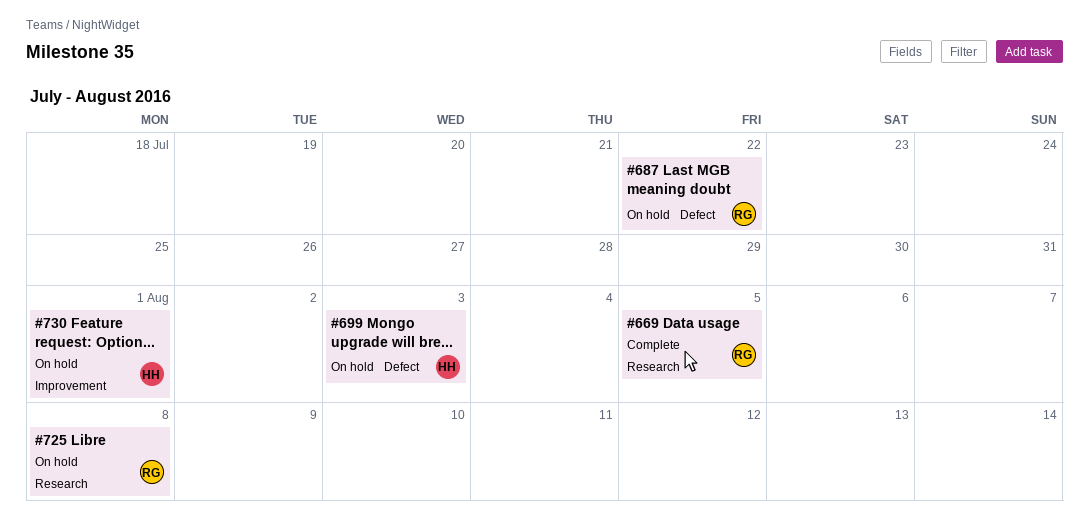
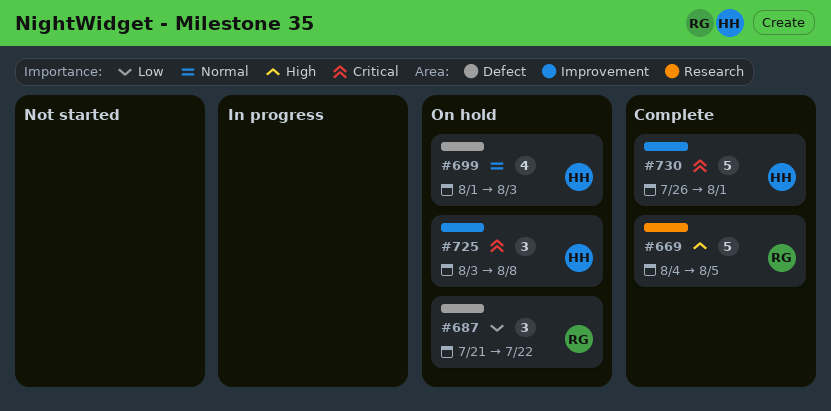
#725, owner: RG -> HH
#725, label: Research -> Improvement
#730, status: On hold -> Complete

